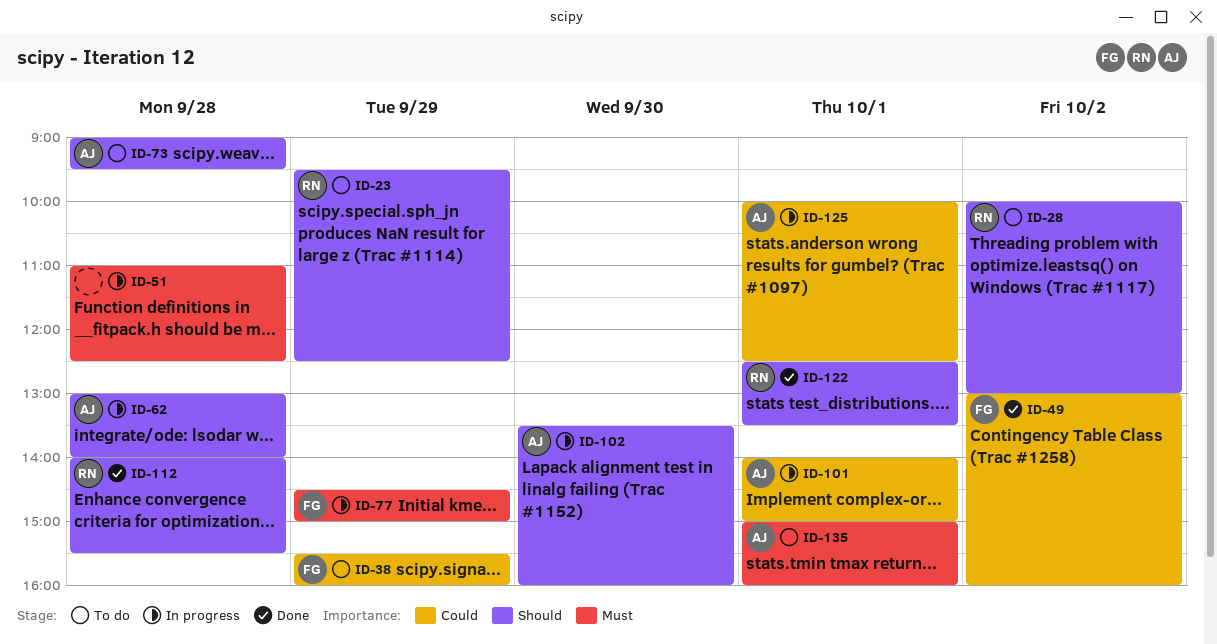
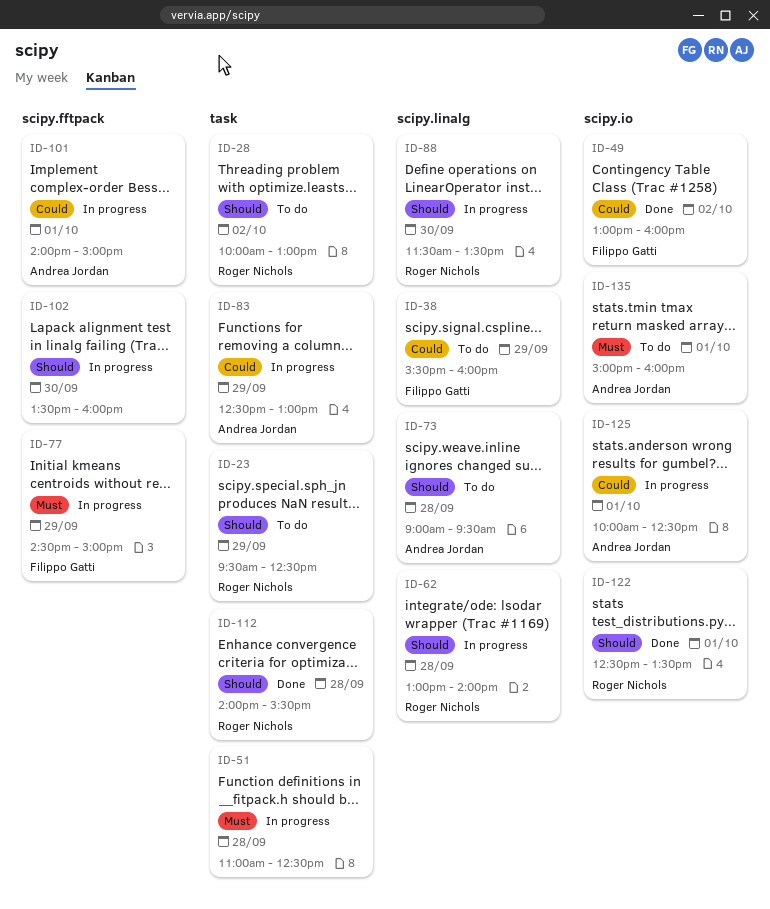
ID-62, owner: Andrea Jordan -> Roger Nichols
ID-83: none -> present
ID-88: none -> present
ID-102, owner: Andrea Jordan -> none

